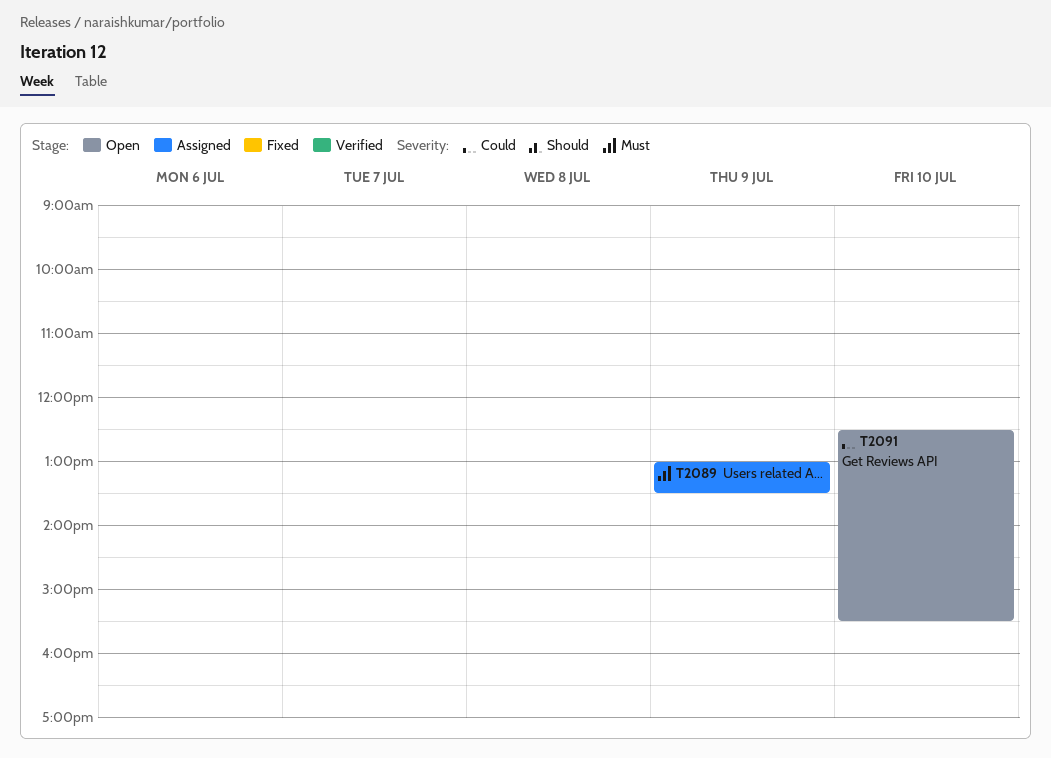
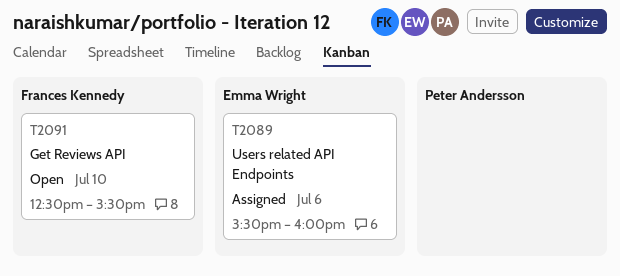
T2089, day: Jul 9 -> Jul 6
T2089, begins: 13:00 -> 15:30
T2089, ends: 13:30 -> 16:00

